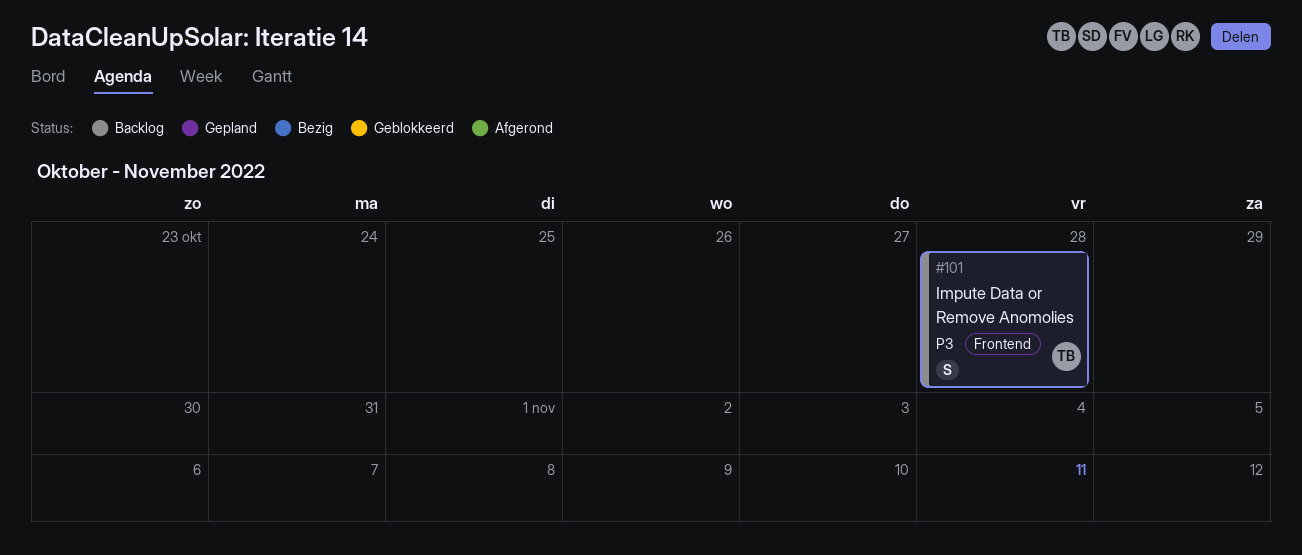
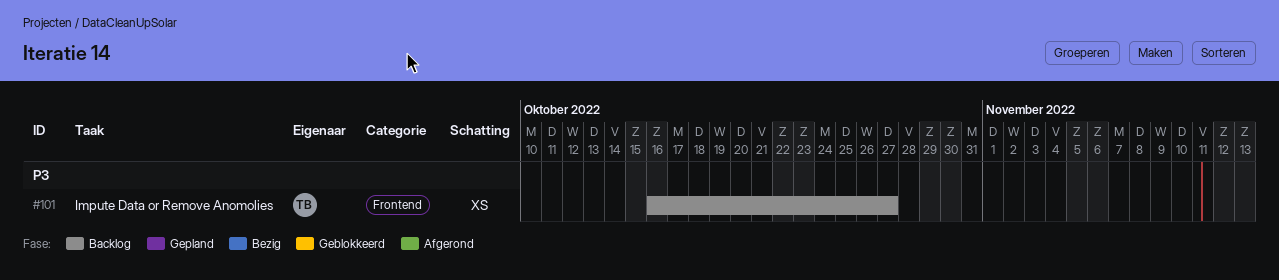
#101, estimate: S -> XS
#101, due: Oct 28 -> Oct 27

